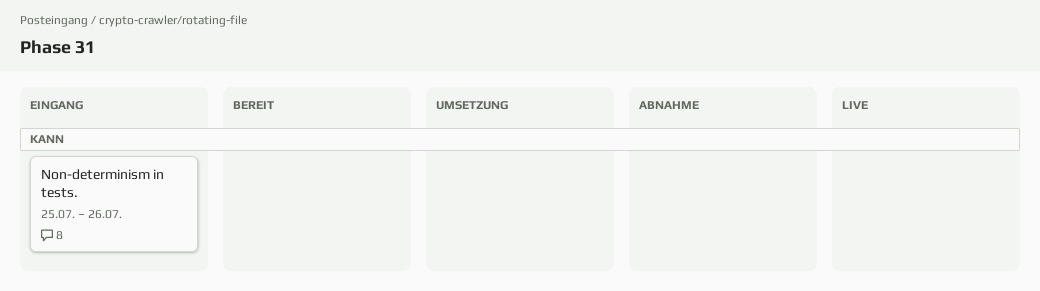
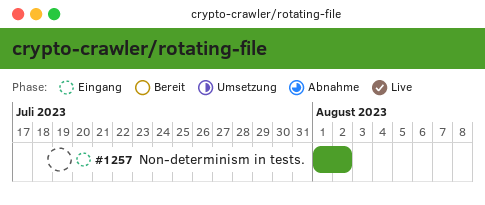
Non-determinism in tests., start: Jul 25 -> Aug 1
Non-determinism in tests., due: Jul 26 -> Aug 2

